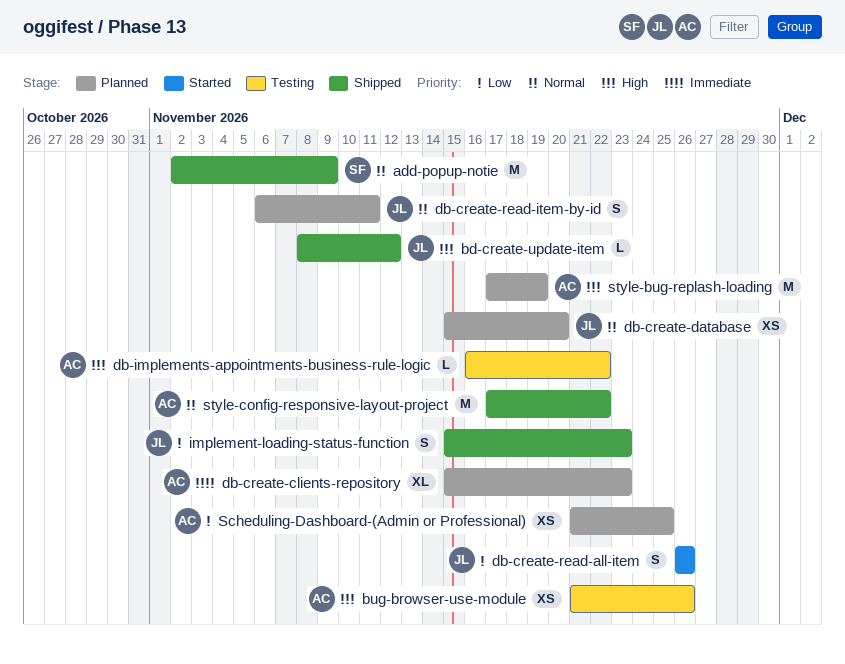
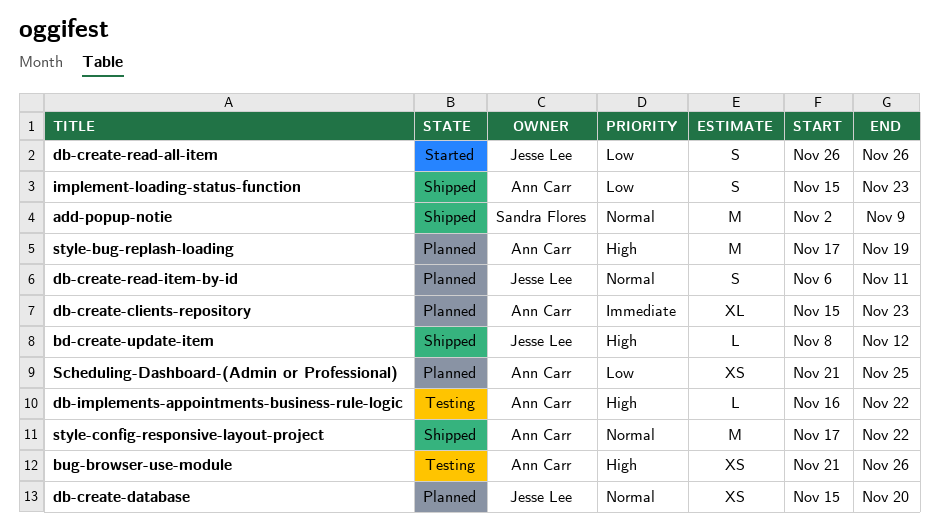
implement-loading-status-function, owner: Jesse Lee -> Ann Carr

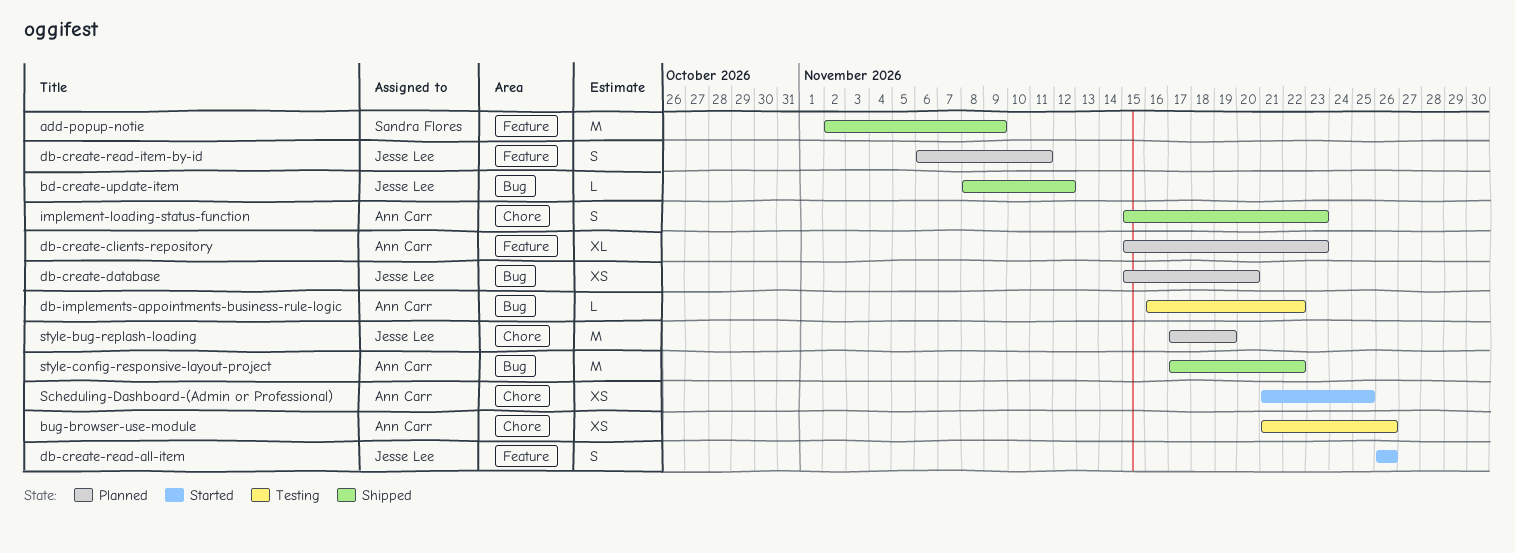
Scheduling-Dashboard-(Admin or Professional), status: Planned -> Started
style-bug-replash-loading, owner: Ann Carr -> Jesse Lee

